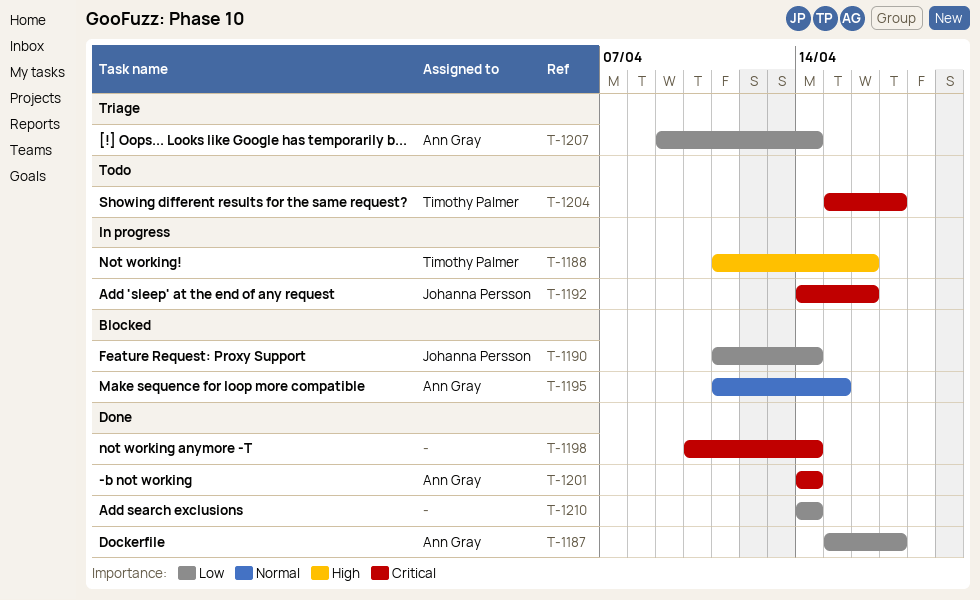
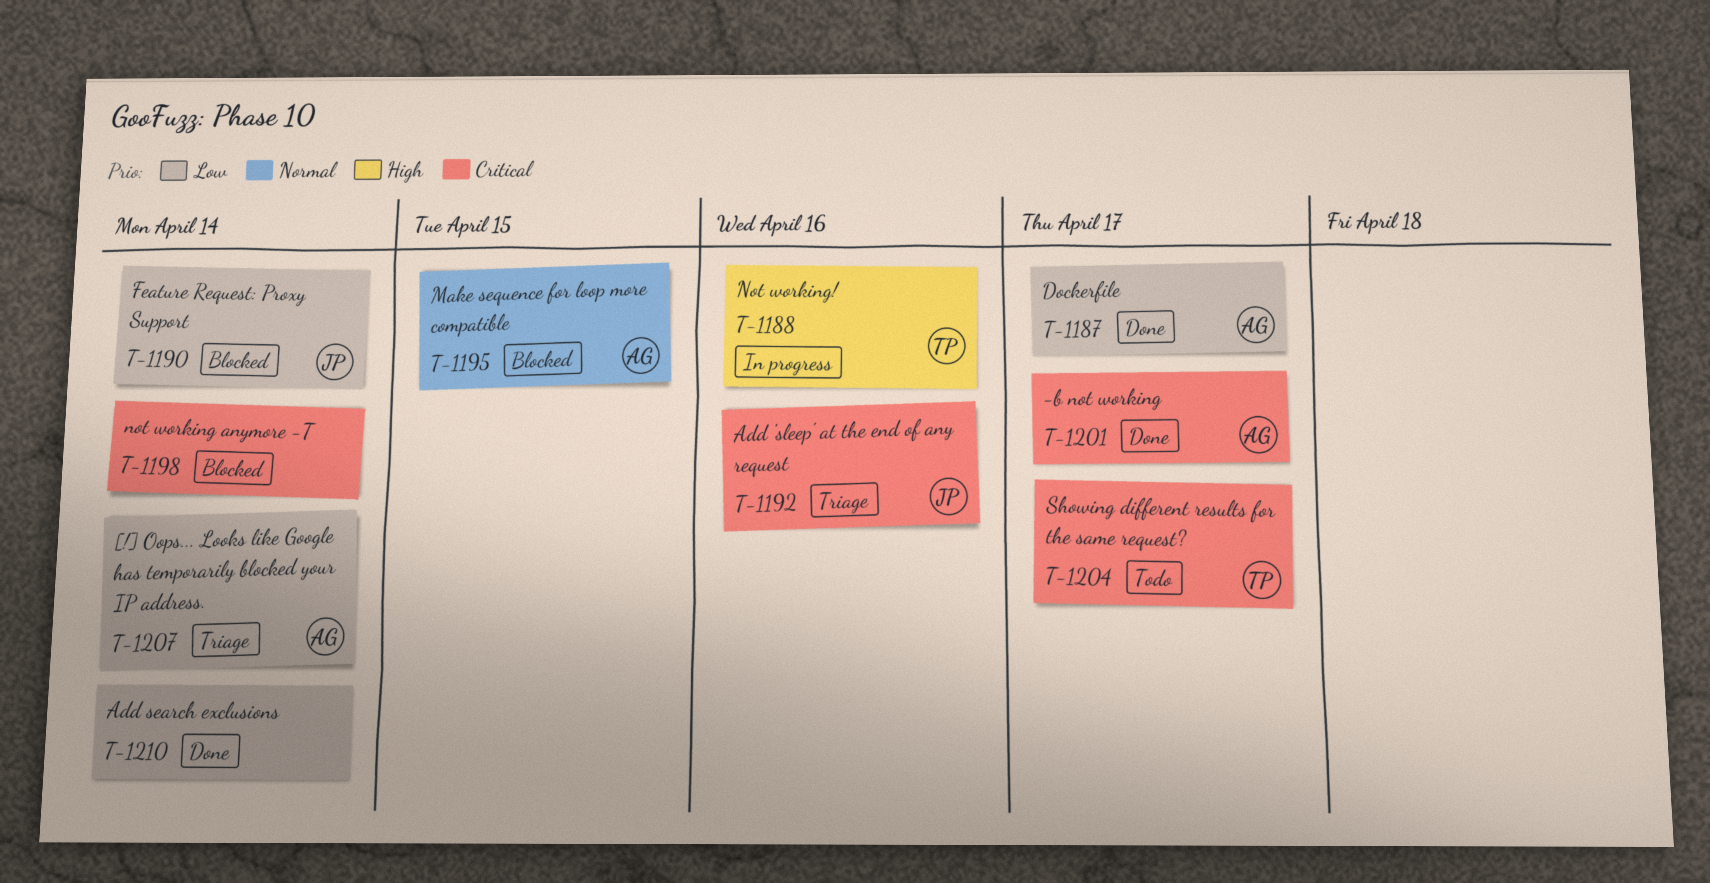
T-1192, status: In progress -> Triage
T-1198, status: Done -> Blocked
T-1201, due: Apr 14 -> Apr 17

